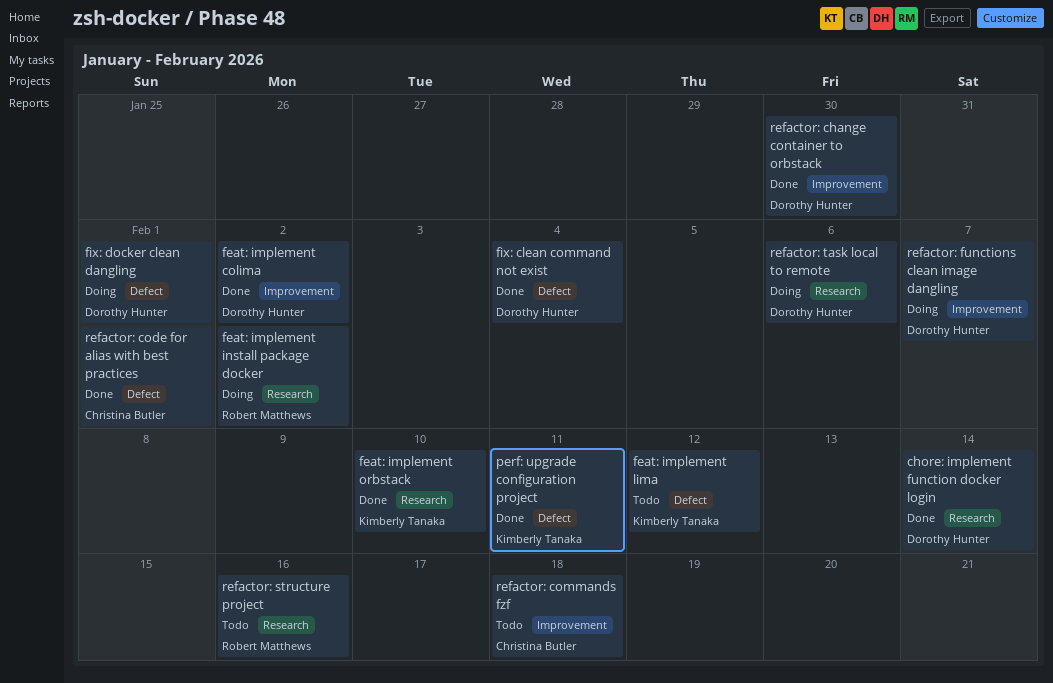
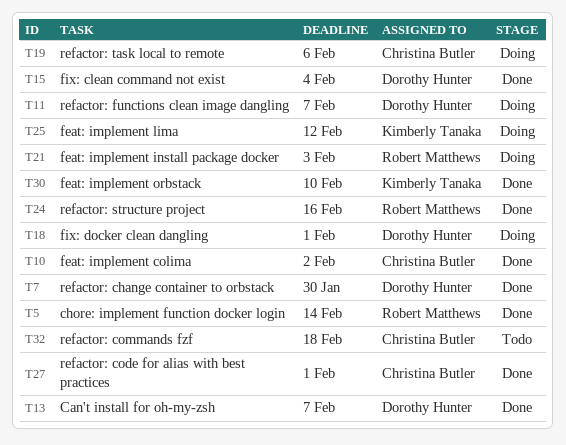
Can't install for oh-my-zsh: none -> present
chore: implement function docker login, owner: Dorothy Hunter -> Robert Matthews
feat: implement colima, owner: Dorothy Hunter -> Christina Butler
feat: implement install package docker, due: Feb 2 -> Feb 3
feat: implement lima, status: Todo -> Doing
perf: upgrade configuration project: present -> none
refactor: structure project, status: Todo -> Done
refactor: task local to remote, owner: Dorothy Hunter -> Christina Butler

